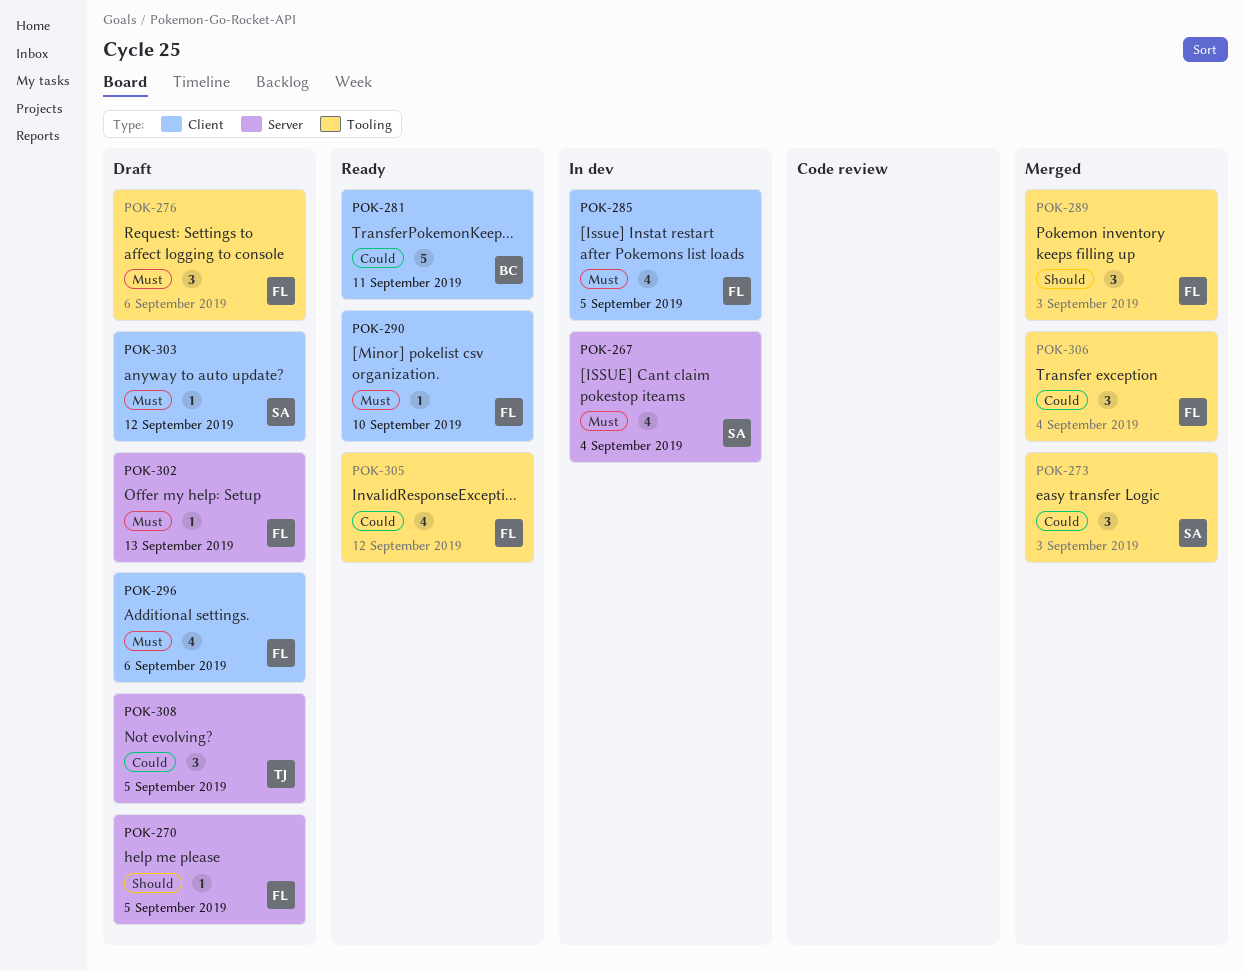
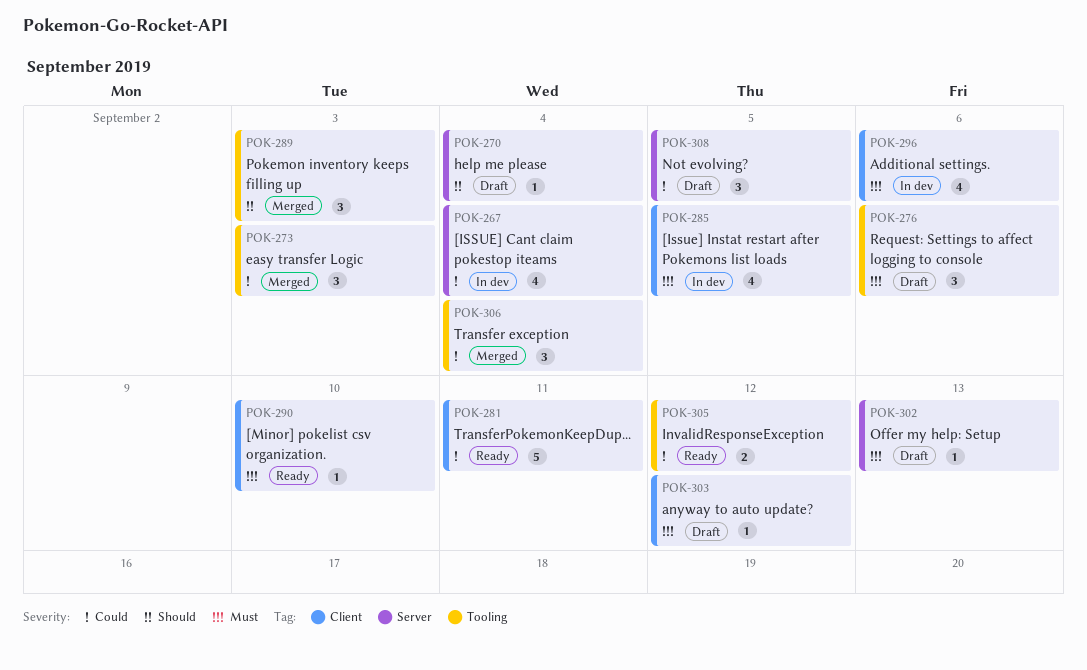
POK-267, priority: Must -> Could
POK-270, due: Sep 5 -> Sep 4
POK-296, status: Draft -> In dev
POK-305, estimate: 4 -> 2

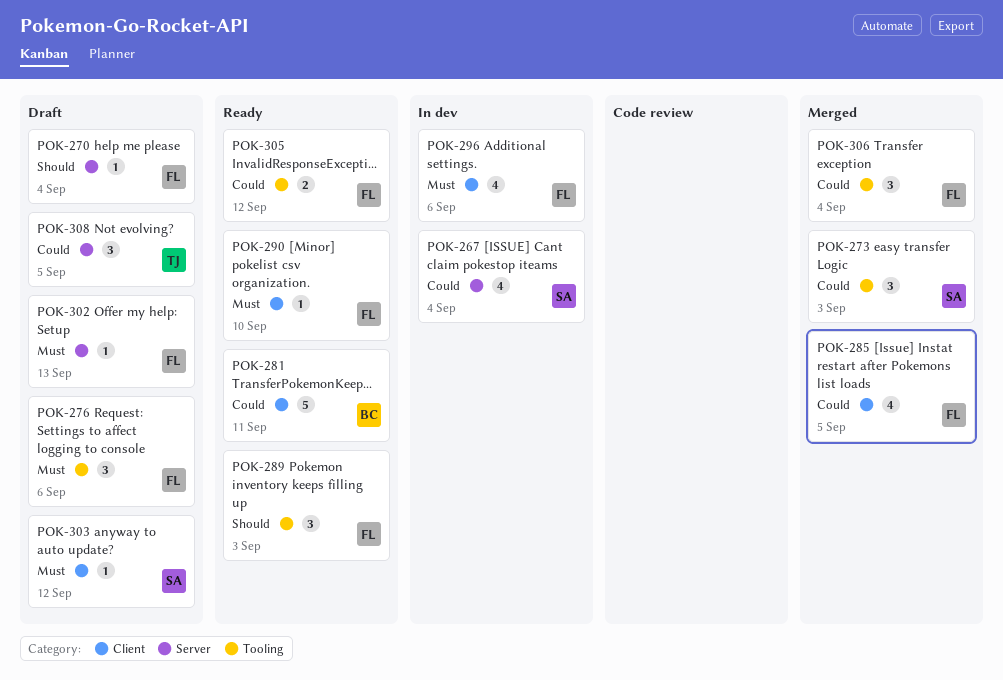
POK-285, status: In dev -> Merged
POK-285, priority: Must -> Could
POK-289, status: Merged -> Ready

